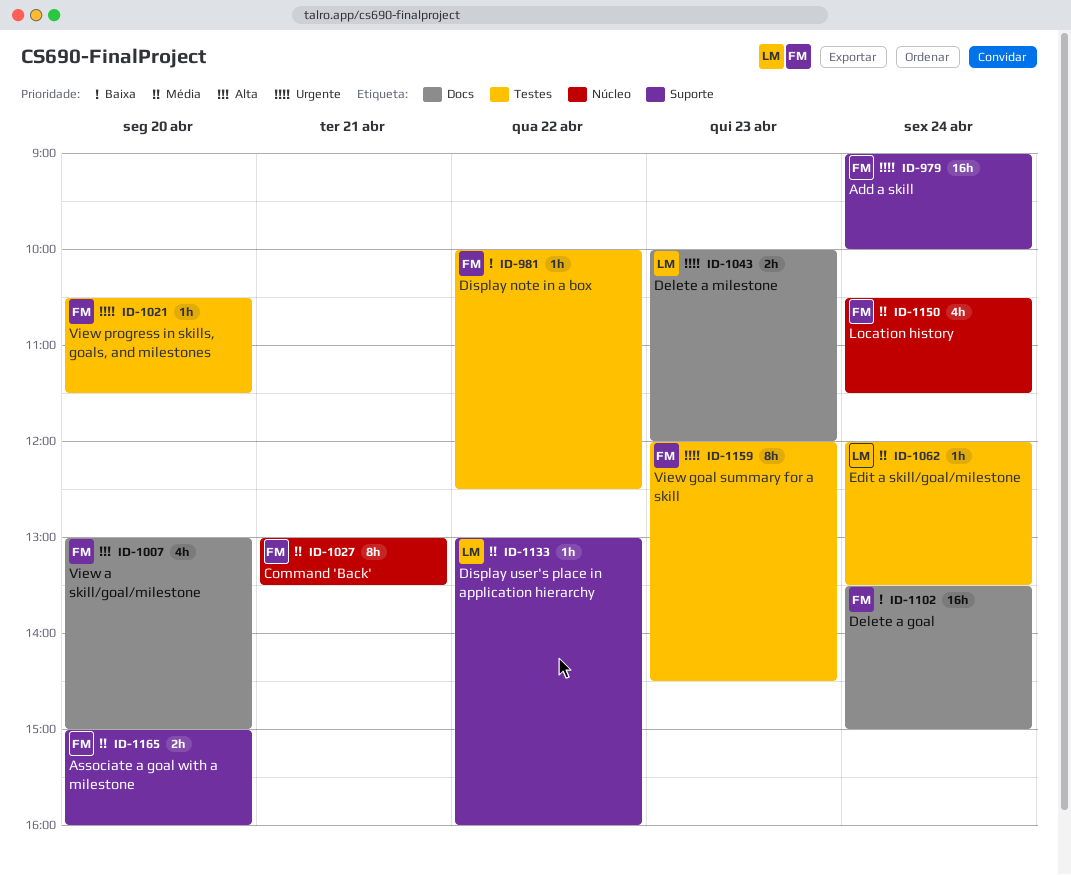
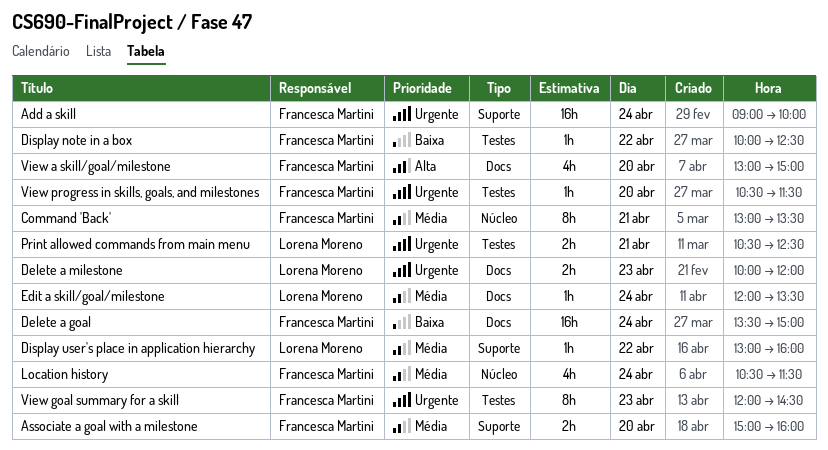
Edit a skill/goal/milestone, label: Testes -> Docs
Print allowed commands from main menu: none -> present

